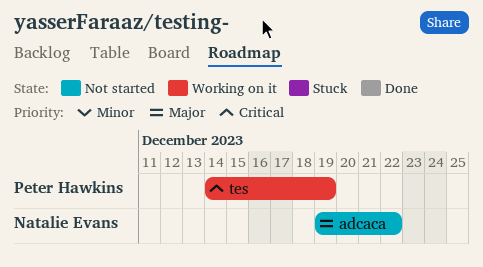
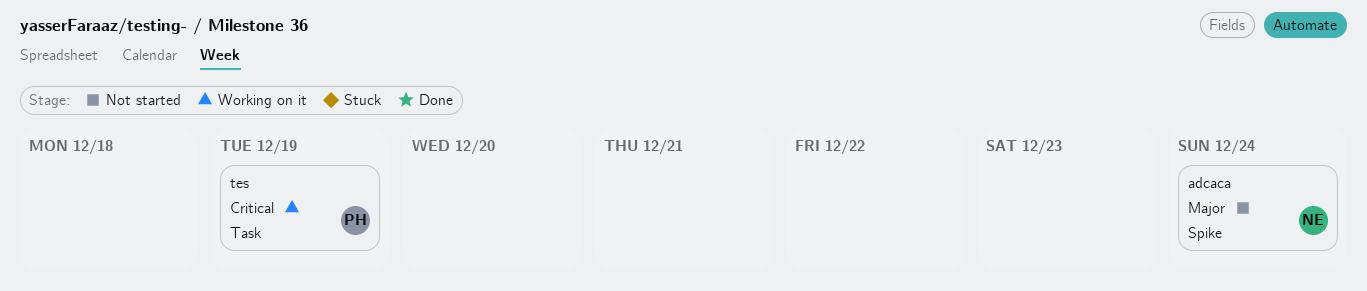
adcaca, due: Dec 22 -> Dec 24

